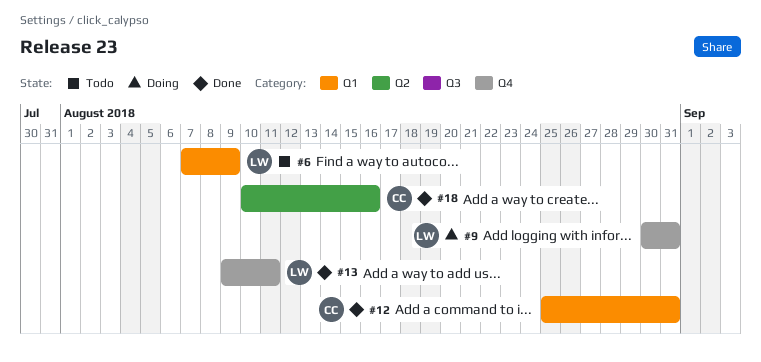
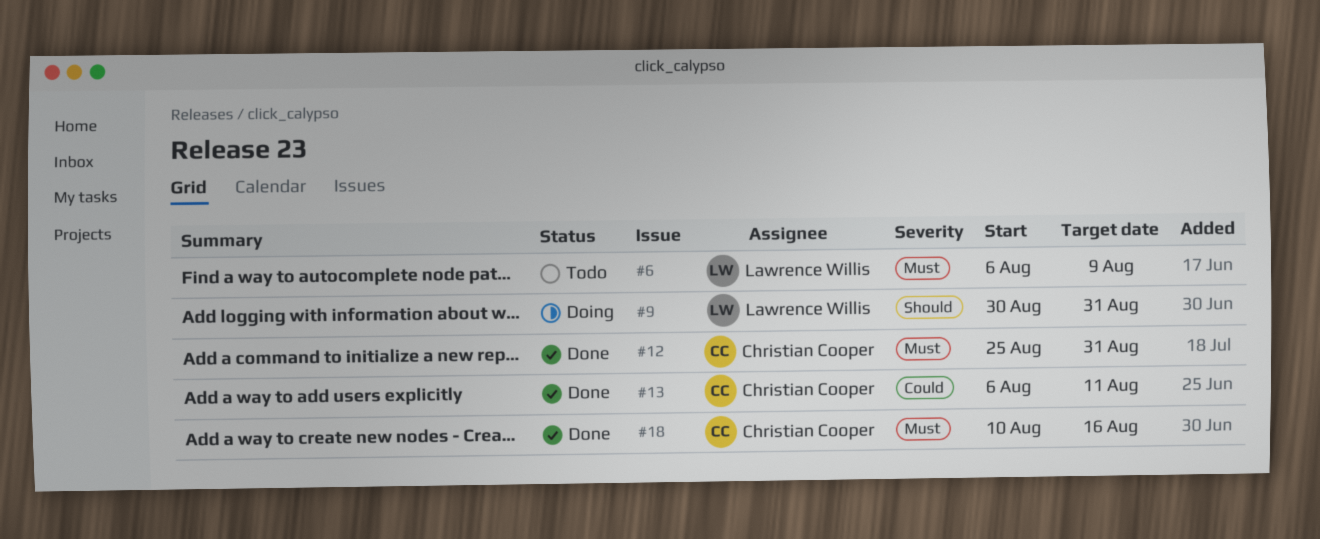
#6, start: Aug 7 -> Aug 6
#13, owner: Lawrence Willis -> Christian Cooper
#13, start: Aug 9 -> Aug 6

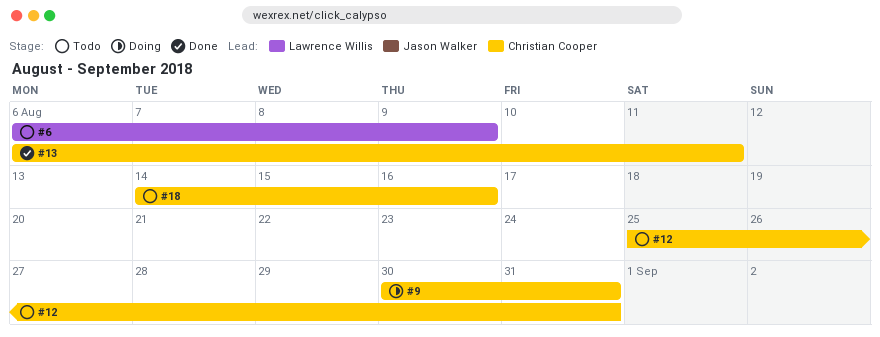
#9, owner: Lawrence Willis -> Christian Cooper
#12, status: Done -> Todo
#18, status: Done -> Todo
#18, start: Aug 10 -> Aug 14

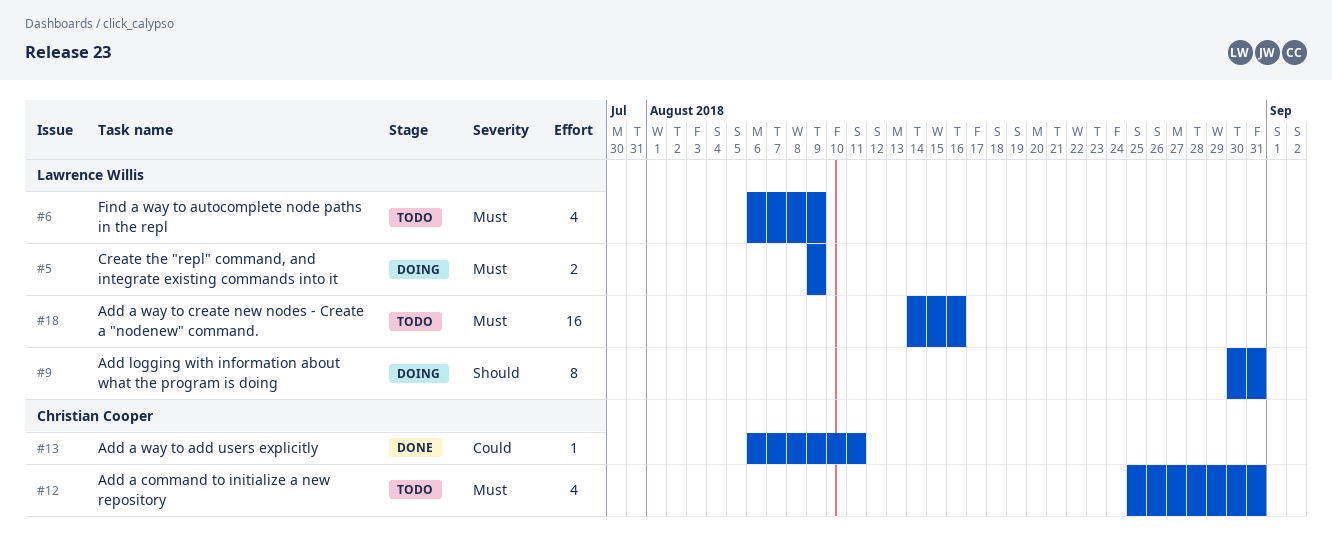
#5: none -> present
#9, owner: Christian Cooper -> Lawrence Willis
#18, owner: Christian Cooper -> Lawrence Willis

